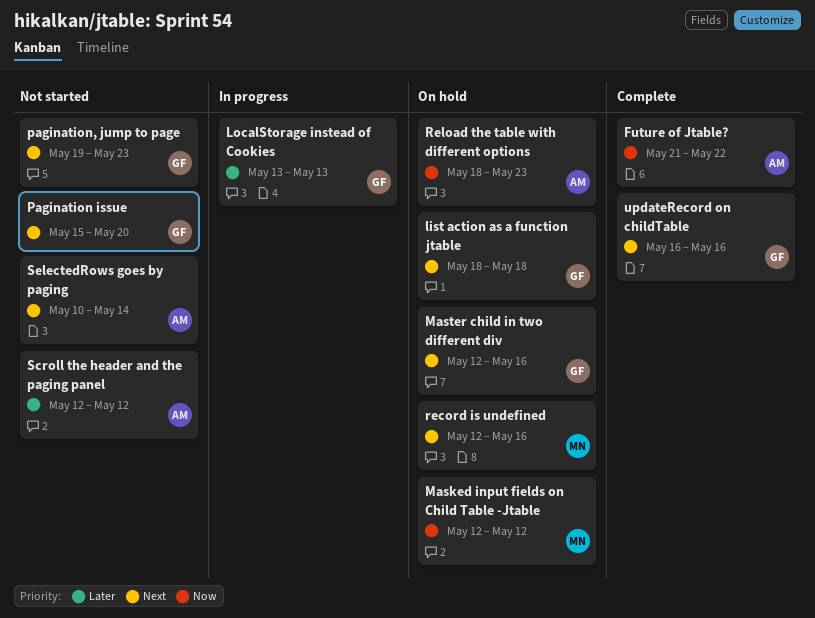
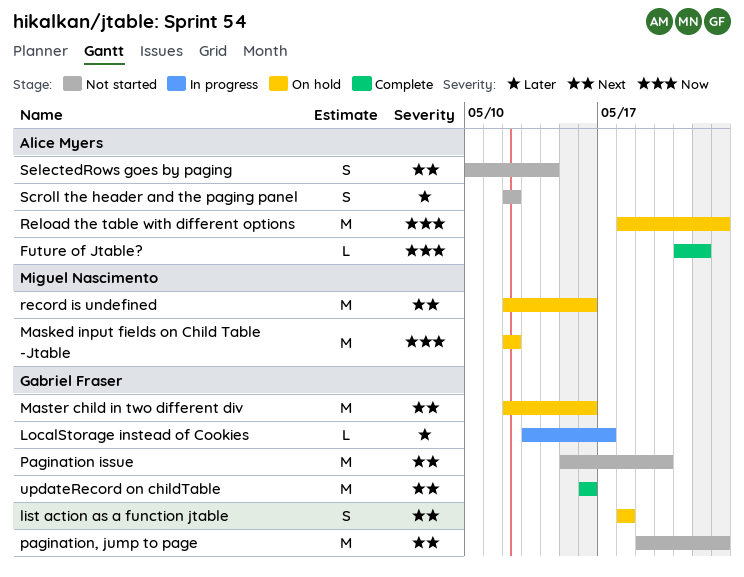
LocalStorage instead of Cookies, due: May 13 -> May 17

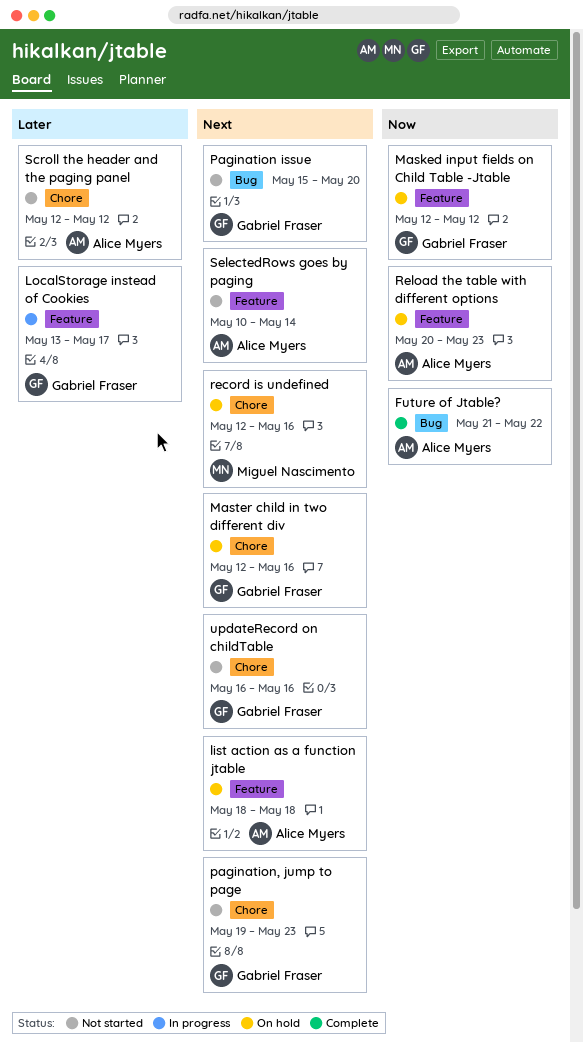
list action as a function jtable, owner: Gabriel Fraser -> Alice Myers
Masked input fields on Child Table -Jtable, owner: Miguel Nascimento -> Gabriel Fraser
Reload the table with different options, start: May 18 -> May 20
updateRecord on childTable, status: Complete -> Not started

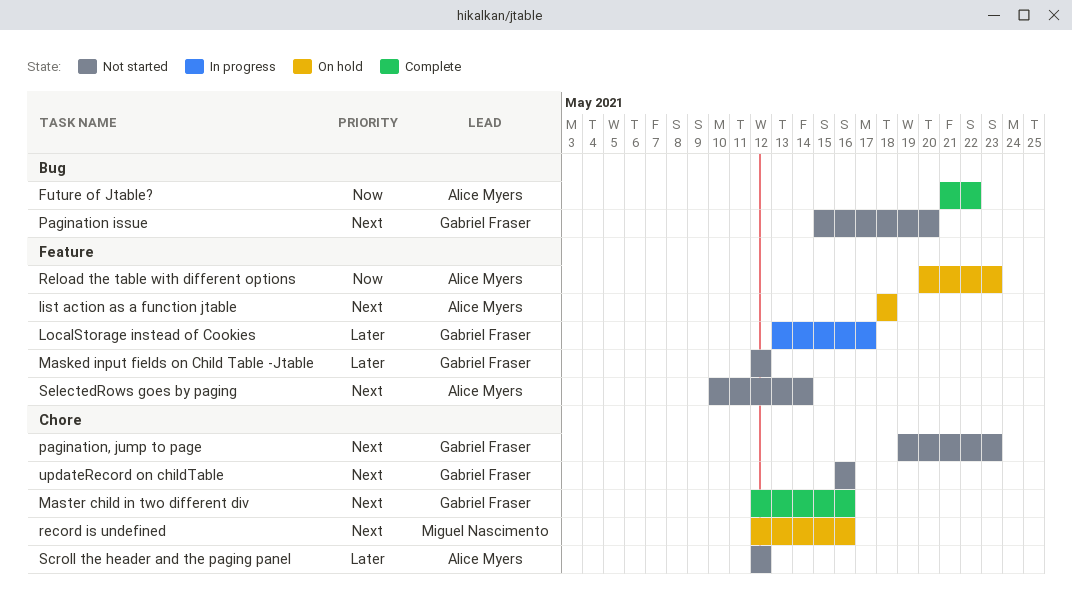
Masked input fields on Child Table -Jtable, status: On hold -> Not started
Masked input fields on Child Table -Jtable, priority: Now -> Later
Master child in two different div, status: On hold -> Complete

